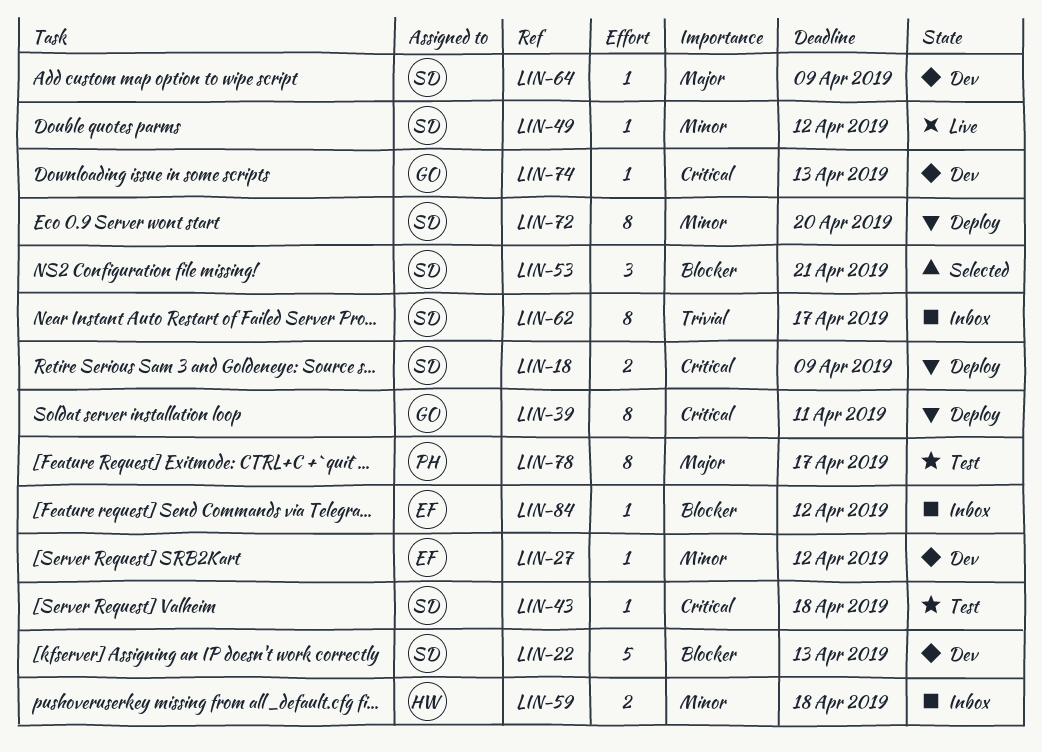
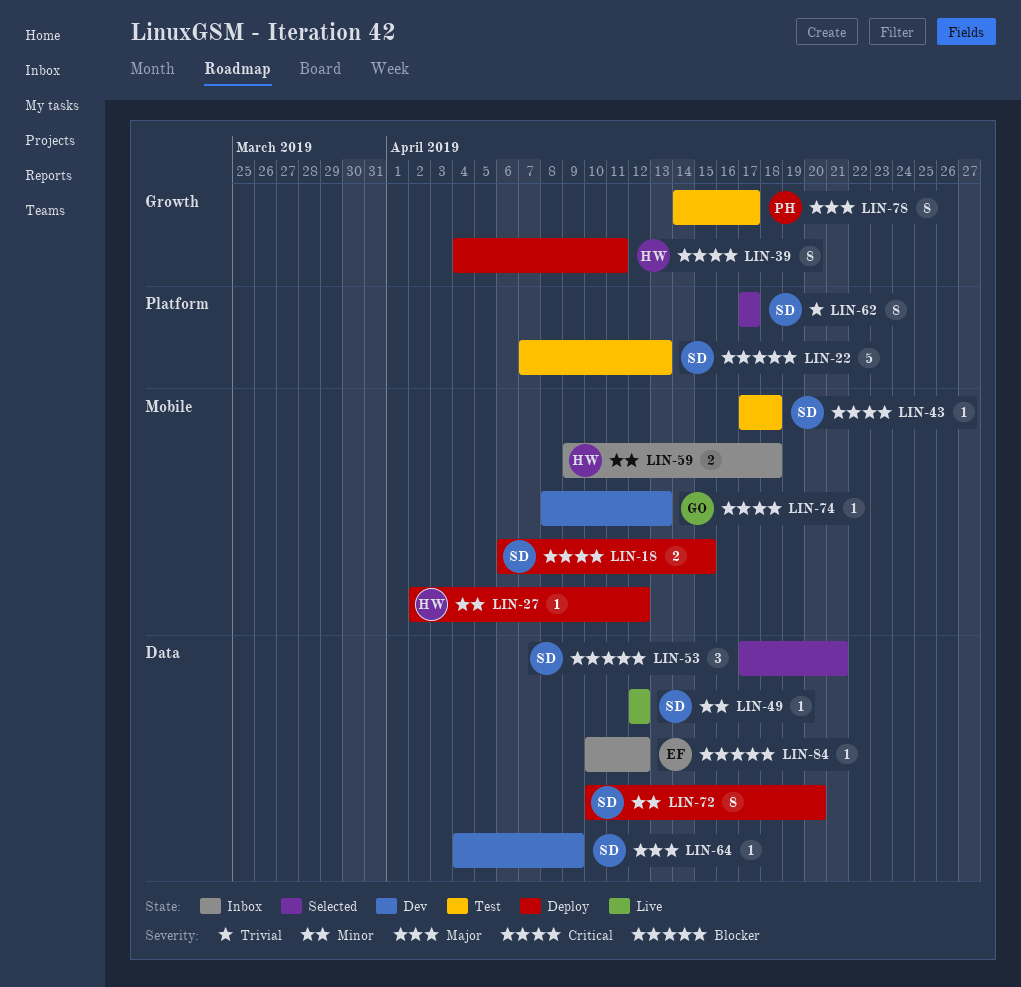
LIN-18, due: Apr 9 -> Apr 15
LIN-22, status: Dev -> Test
LIN-27, status: Dev -> Deploy
LIN-27, owner: EF -> HW
LIN-39, owner: GO -> HW
LIN-62, status: Inbox -> Selected

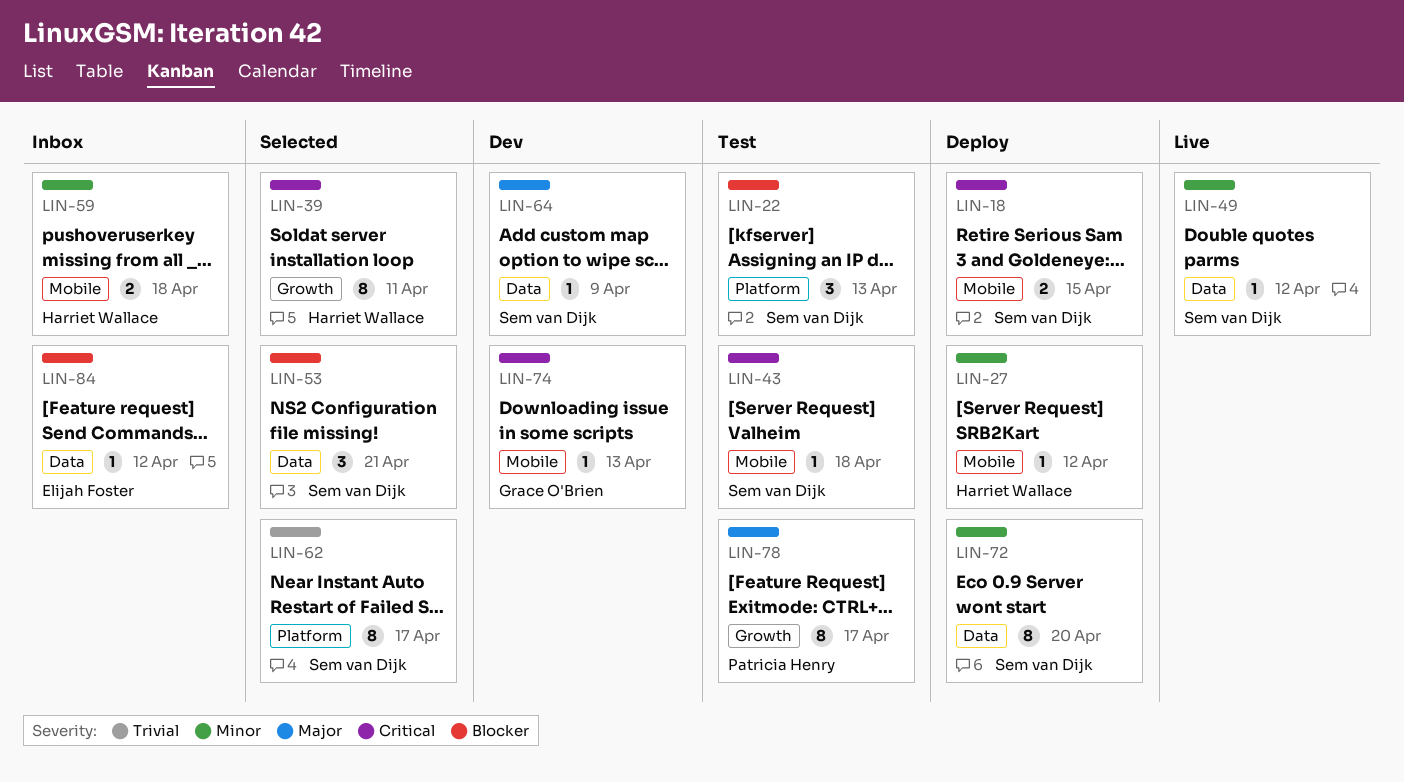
LIN-22, estimate: 5 -> 3
LIN-39, status: Deploy -> Selected

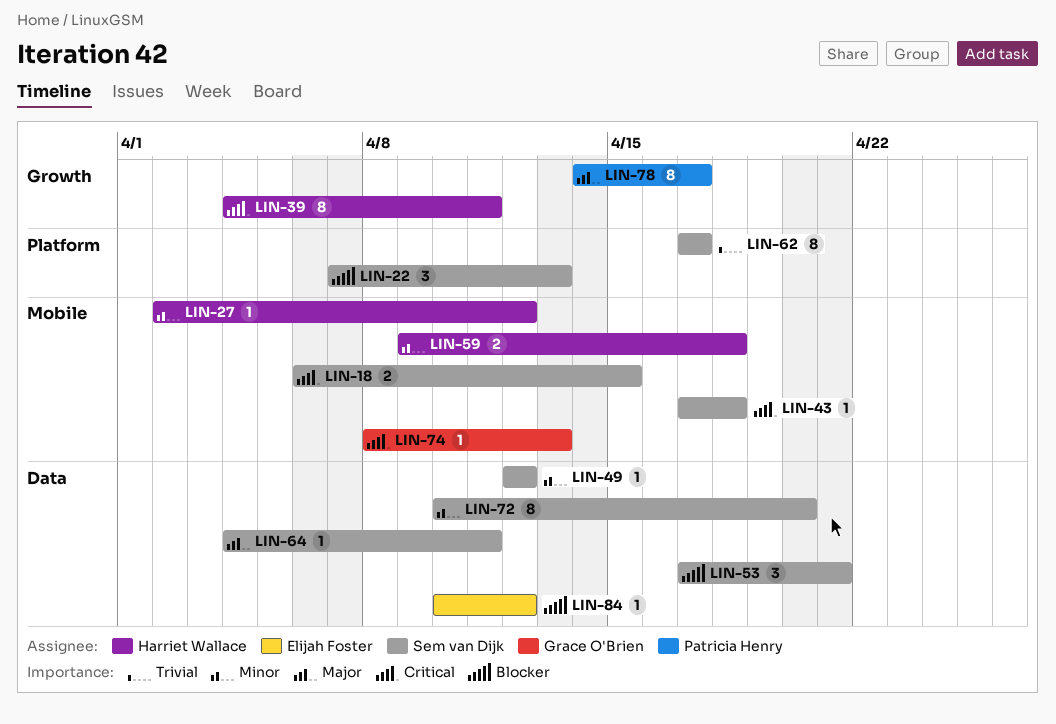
LIN-64, due: Apr 9 -> Apr 11

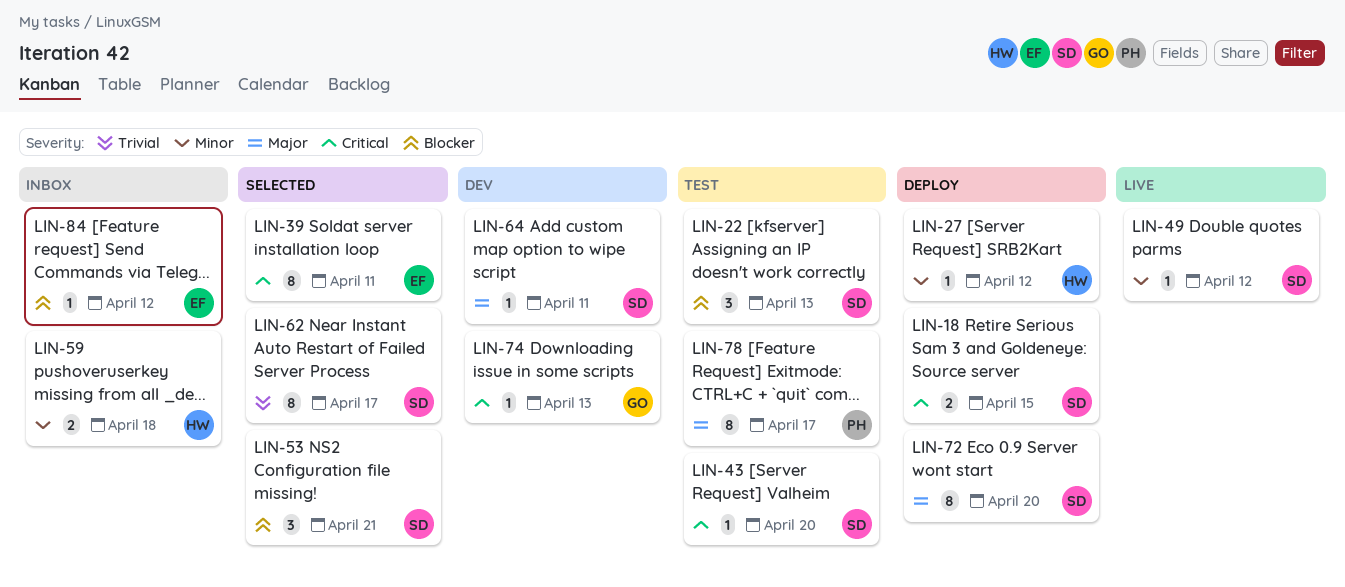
LIN-39, owner: Harriet Wallace -> Elijah Foster
LIN-43, due: Apr 18 -> Apr 20
LIN-72, priority: Minor -> Major

